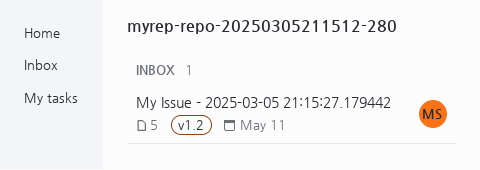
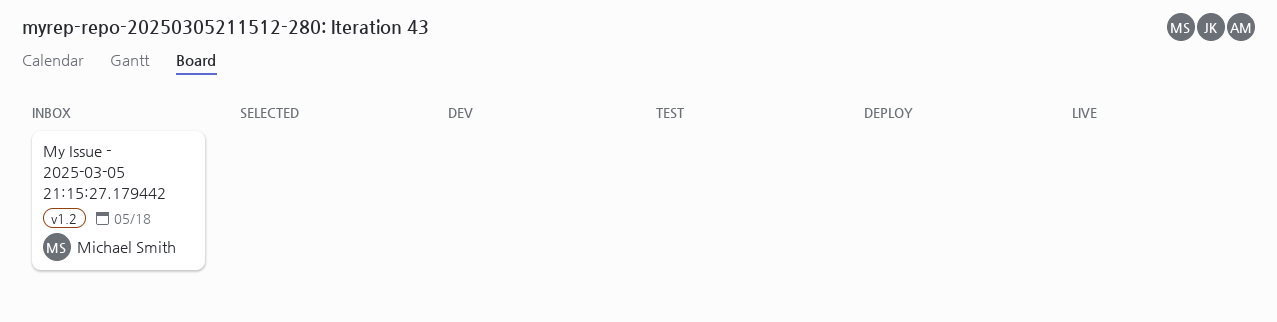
My Issue - 2025-03-05 21:15:27.179442, due: May 11 -> May 18

